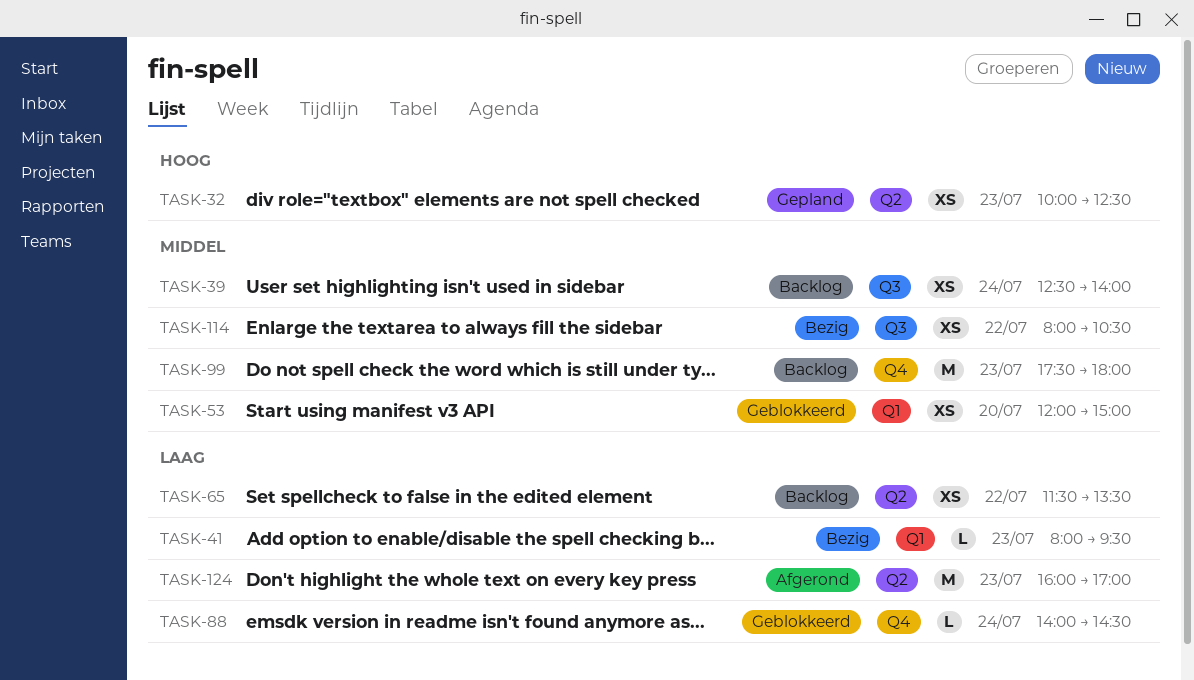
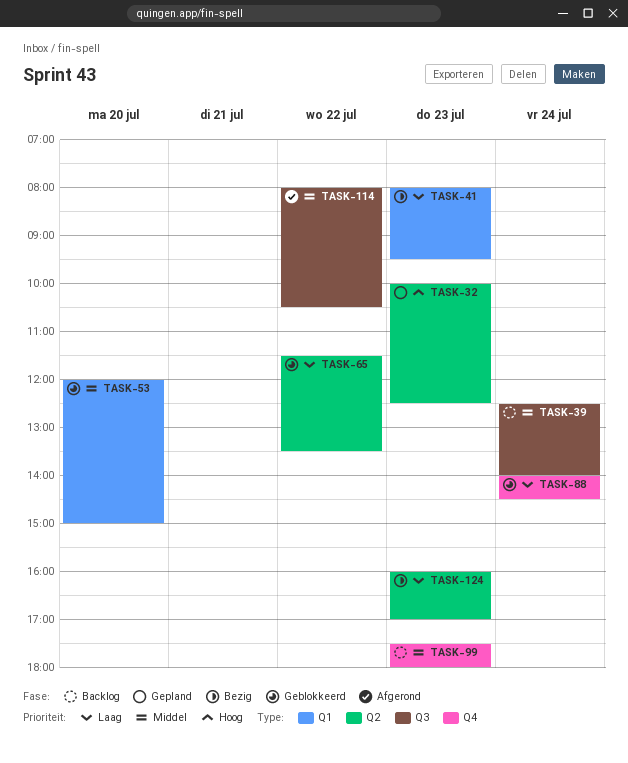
TASK-65, status: Backlog -> Geblokkeerd
TASK-114, status: Bezig -> Afgerond
TASK-124, status: Afgerond -> Bezig

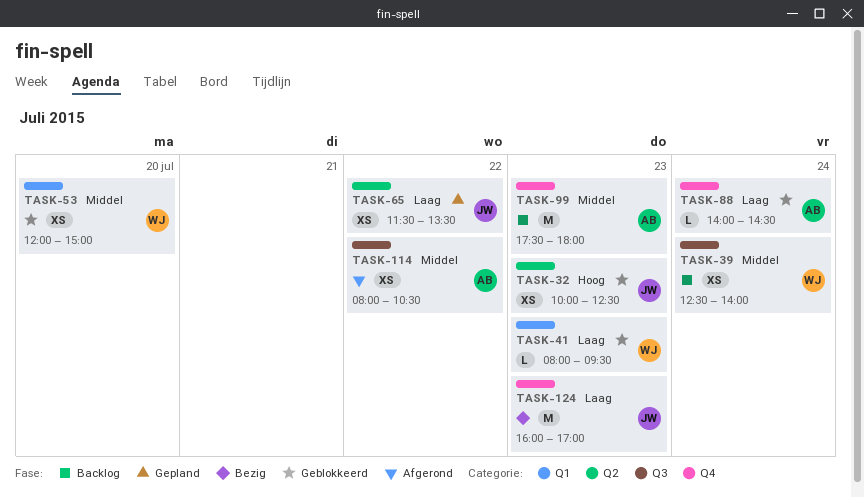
TASK-32, status: Gepland -> Geblokkeerd
TASK-41, status: Bezig -> Geblokkeerd
TASK-65, status: Geblokkeerd -> Gepland
TASK-124, label: Q2 -> Q4

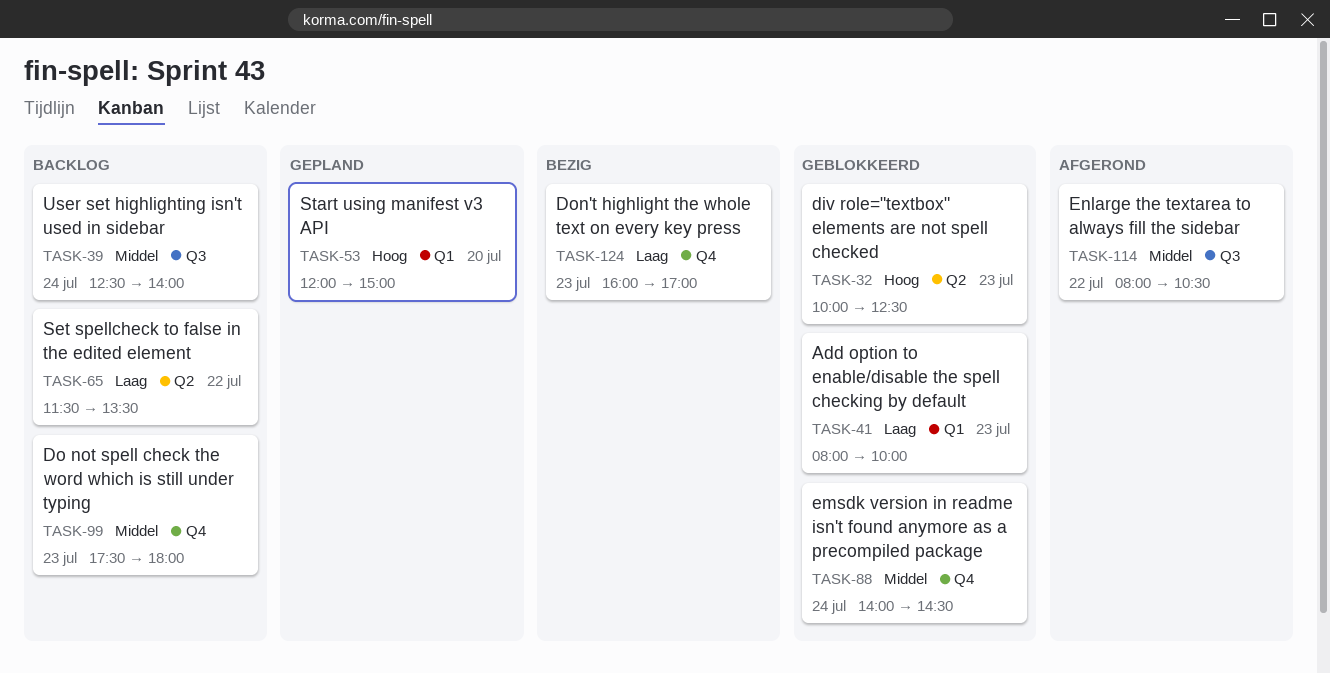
TASK-41, ends: 09:30 -> 10:00
TASK-53, status: Geblokkeerd -> Gepland
TASK-53, priority: Middel -> Hoog
TASK-65, status: Gepland -> Backlog
TASK-88, priority: Laag -> Middel

